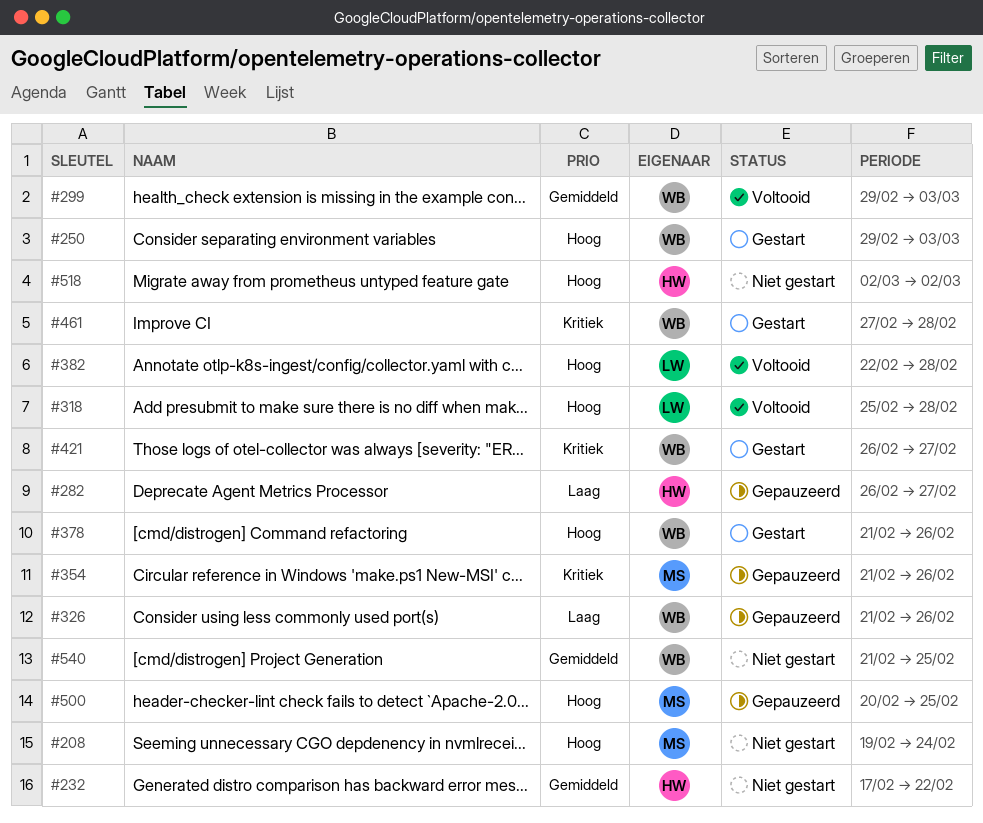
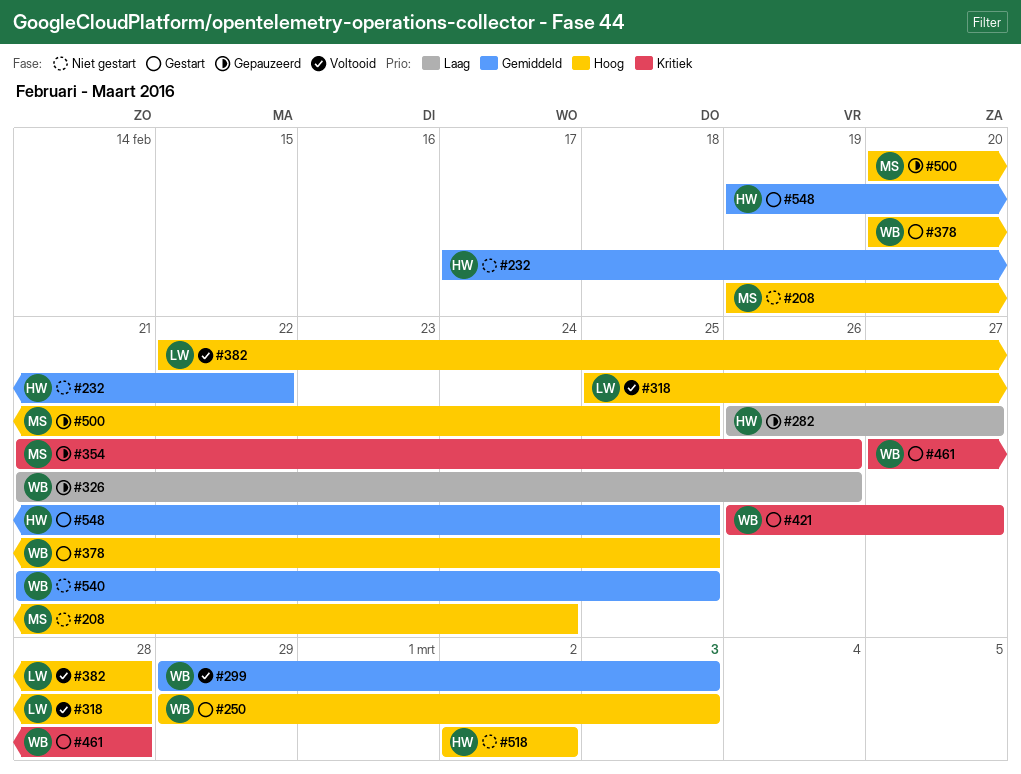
#378, start: Feb 21 -> Feb 20
#378, due: Feb 26 -> Feb 25
#548: none -> present

